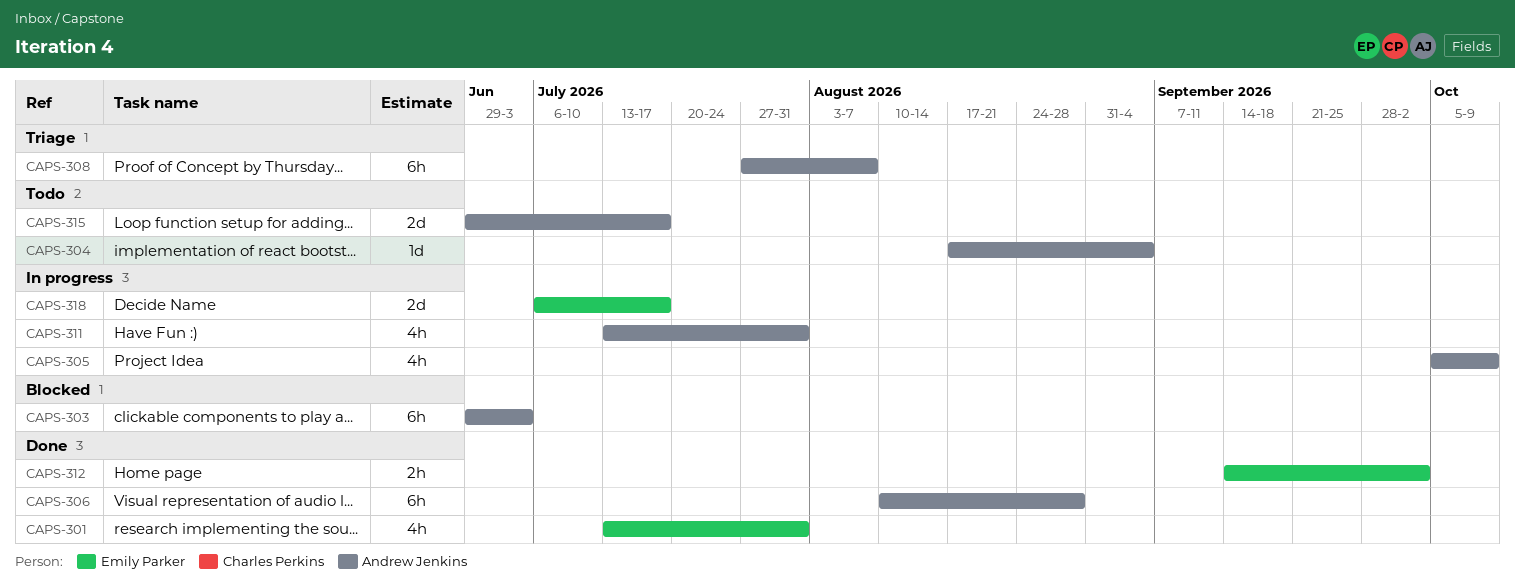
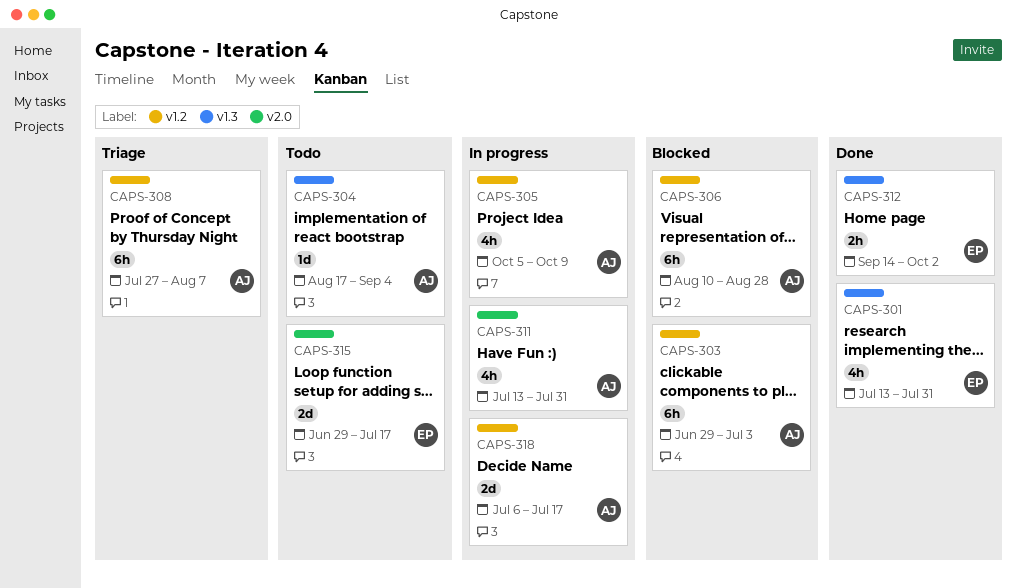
CAPS-306, status: Done -> Blocked
CAPS-315, owner: Andrew Jenkins -> Emily Parker
CAPS-318, owner: Emily Parker -> Andrew Jenkins

